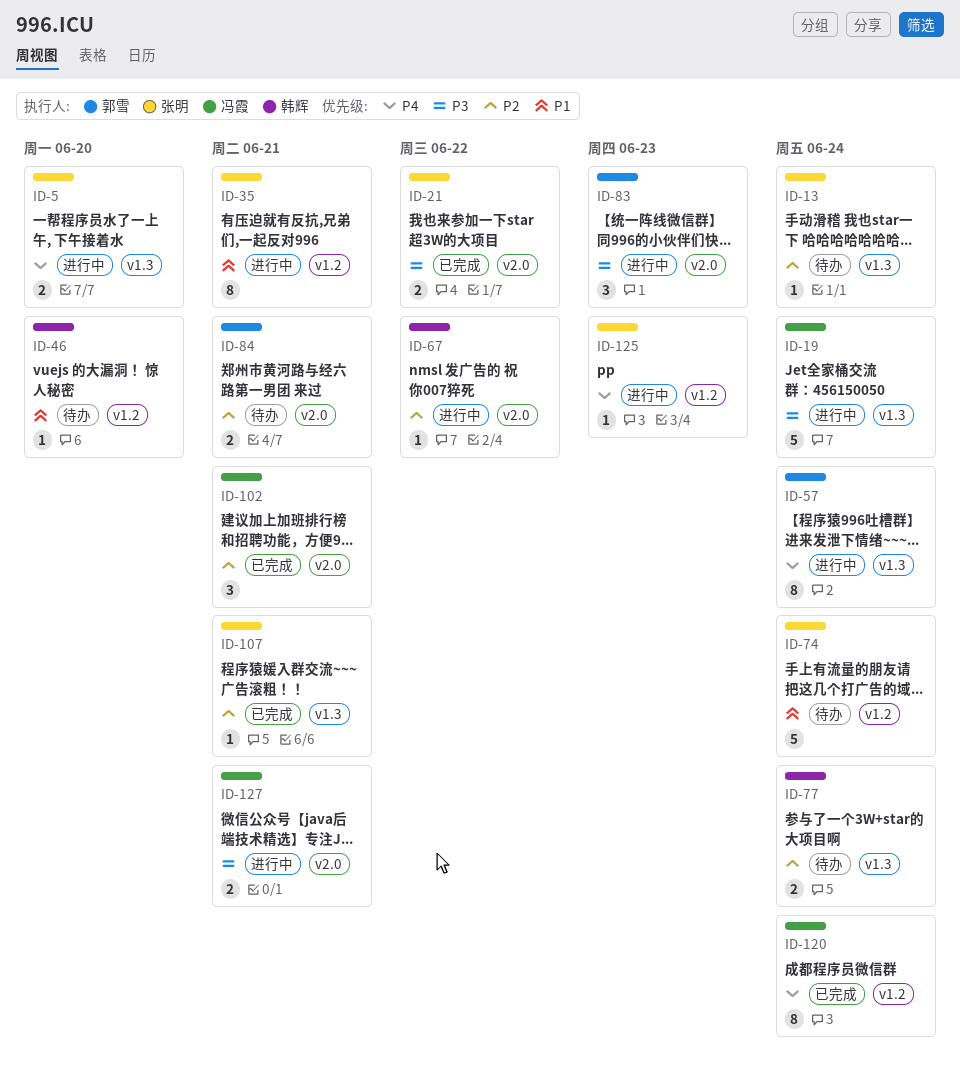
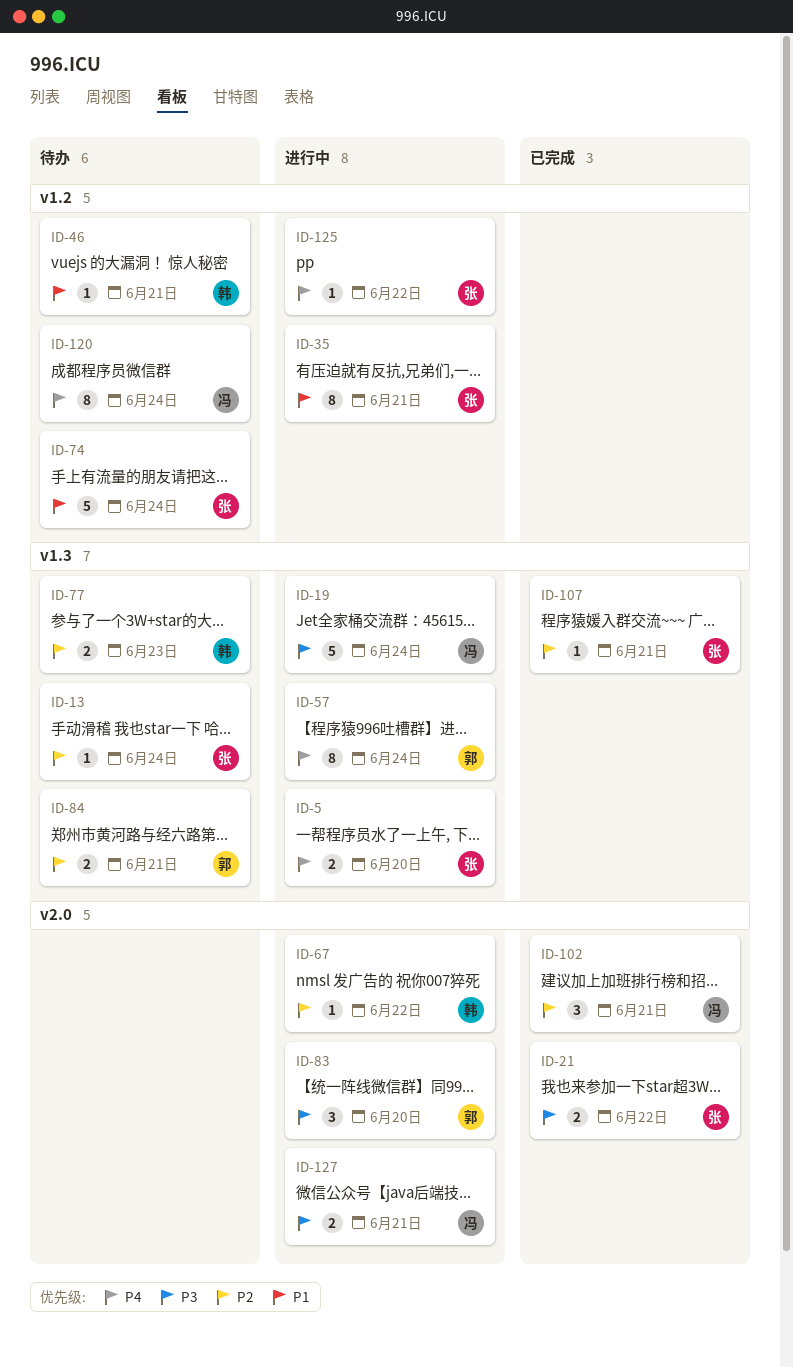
ID-46, due: Jun 20 -> Jun 21
ID-77, due: Jun 24 -> Jun 23
ID-83, due: Jun 23 -> Jun 20
ID-84, label: v2.0 -> v1.3
ID-120, status: 已完成 -> 待办
ID-125, due: Jun 23 -> Jun 22

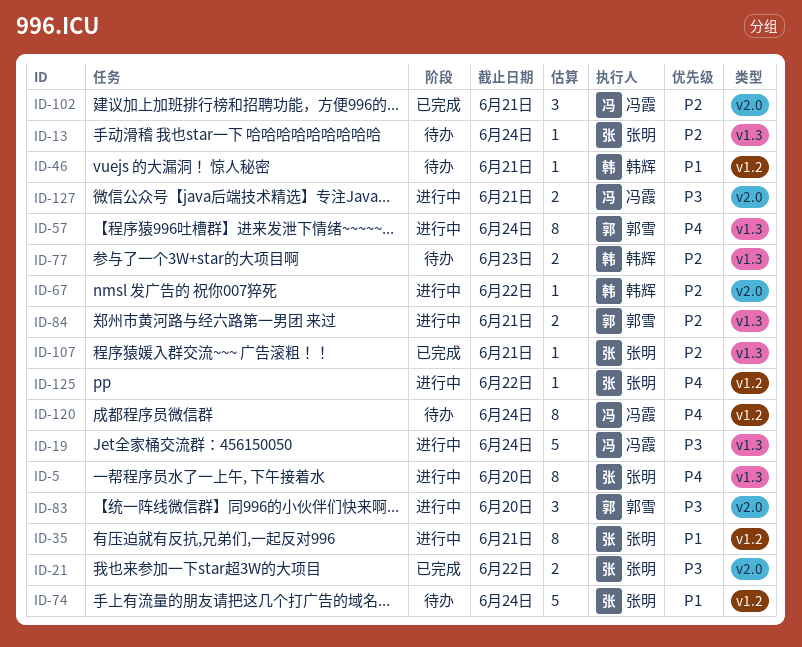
ID-5, estimate: 2 -> 8
ID-84, status: 待办 -> 进行中

